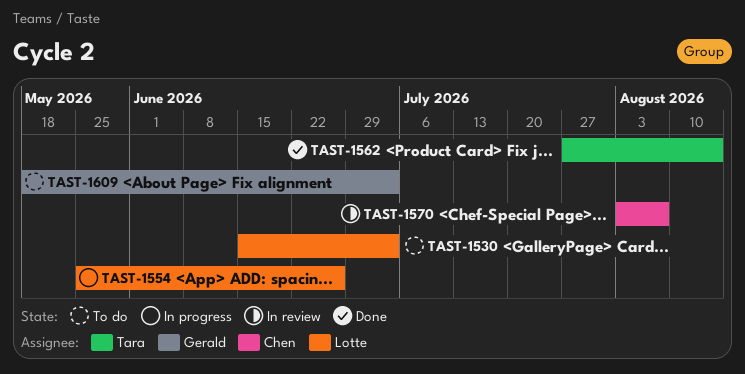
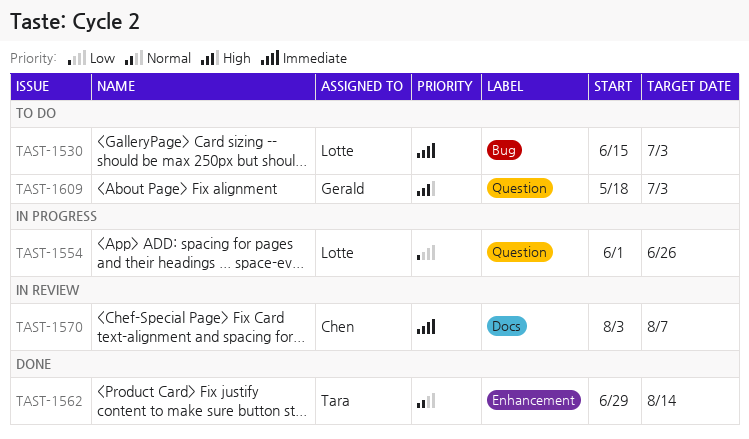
TAST-1554, start: May 25 -> Jun 1
TAST-1562, start: Jul 27 -> Jun 29

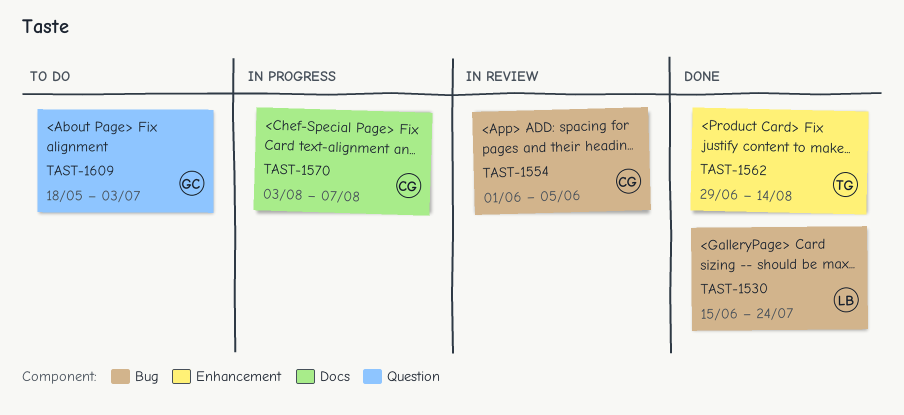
TAST-1530, status: To do -> Done
TAST-1530, due: Jul 3 -> Jul 24
TAST-1554, status: In progress -> In review
TAST-1554, owner: Lotte -> Chen
TAST-1554, label: Question -> Bug
TAST-1554, due: Jun 26 -> Jun 5
TAST-1570, status: In review -> In progress

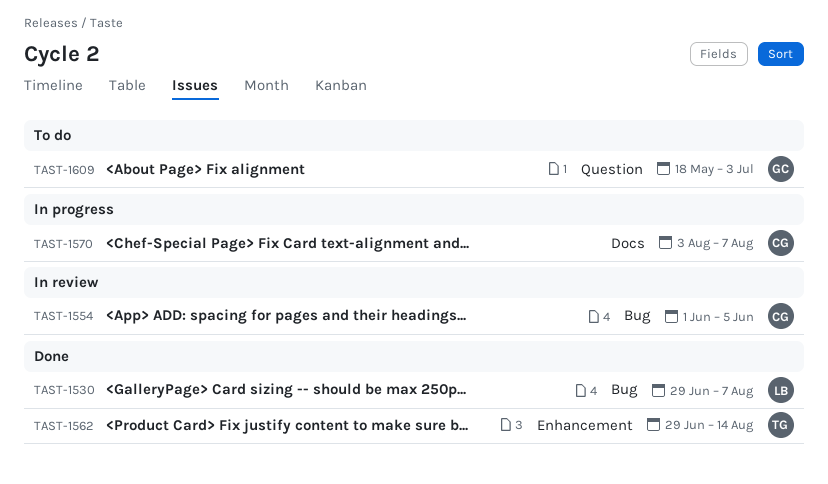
TAST-1530, start: Jun 15 -> Jun 29
TAST-1530, due: Jul 24 -> Aug 7

